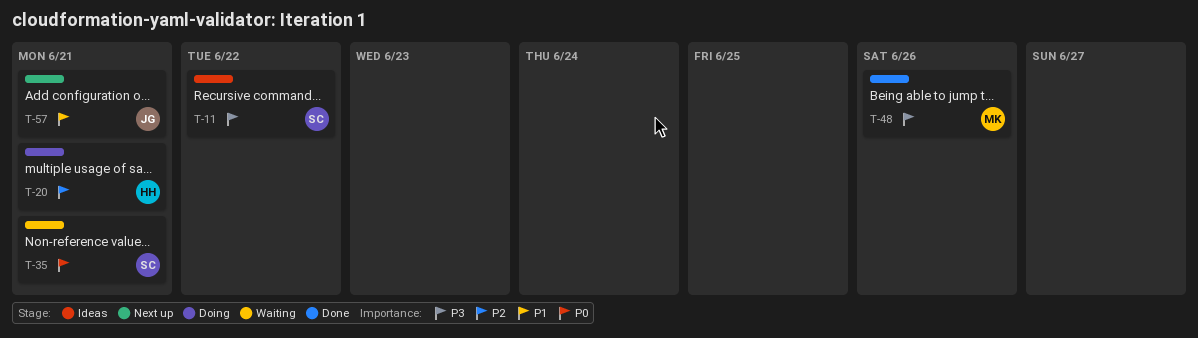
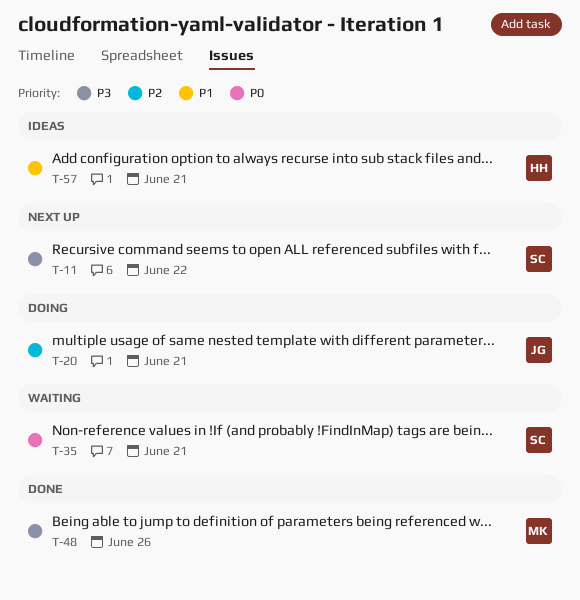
T-11, status: Ideas -> Next up
T-20, owner: HH -> JG
T-57, status: Next up -> Ideas
T-57, owner: JG -> HH

